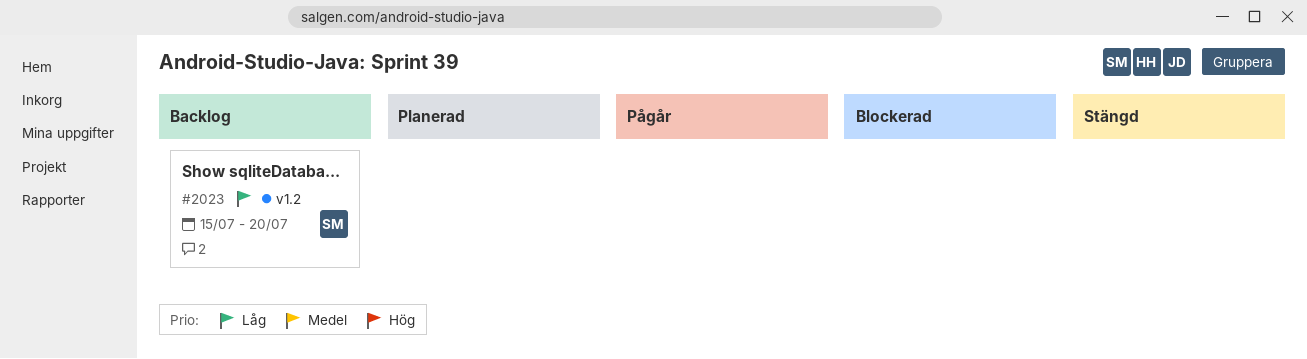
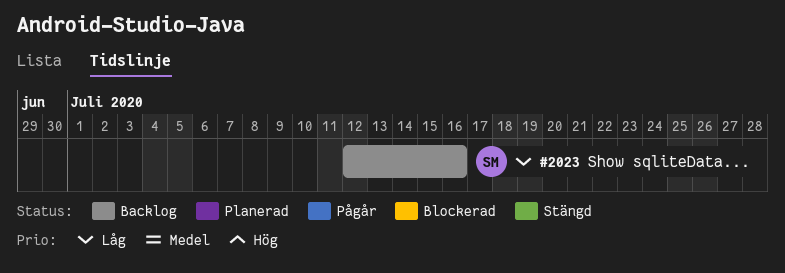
#2023, start: Jul 15 -> Jul 12
#2023, due: Jul 20 -> Jul 16

